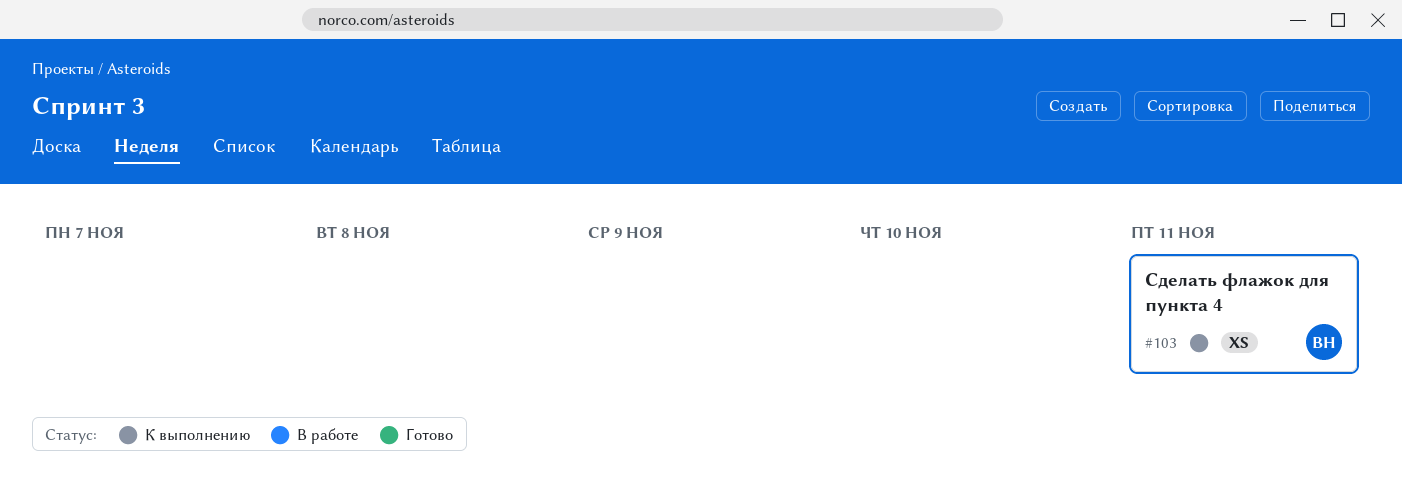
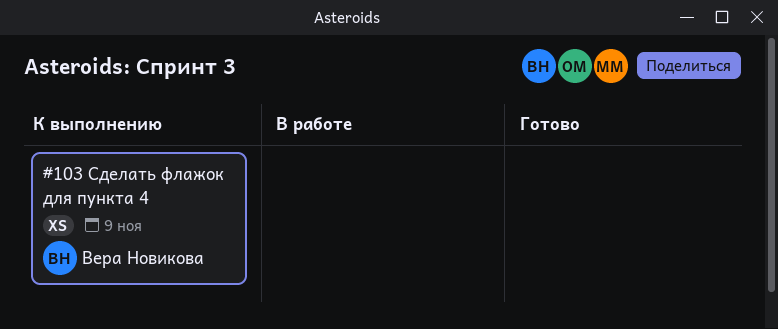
#103, due: Nov 11 -> Nov 9

